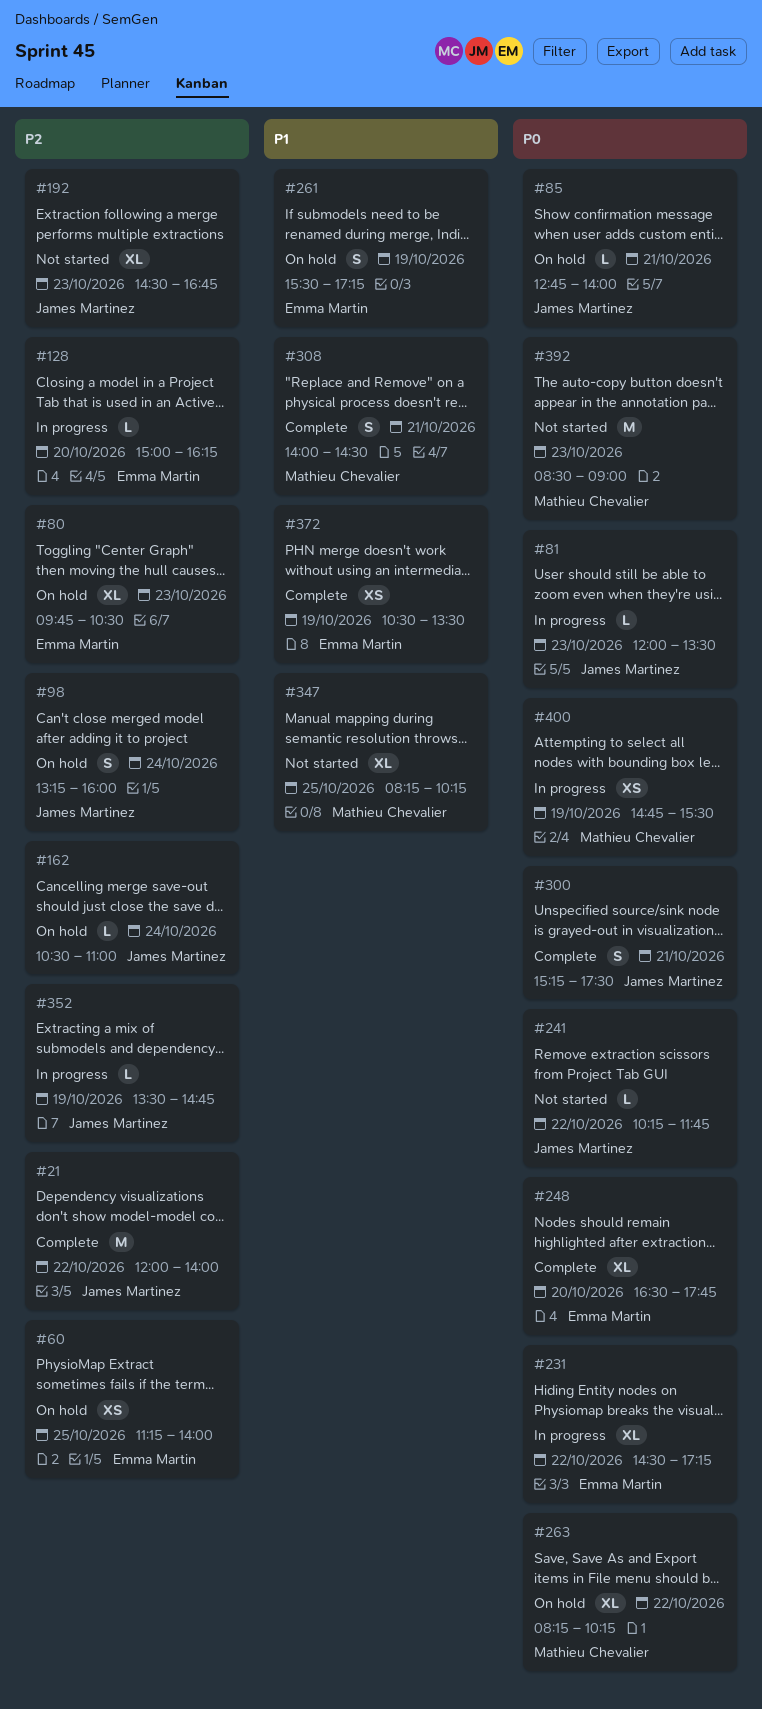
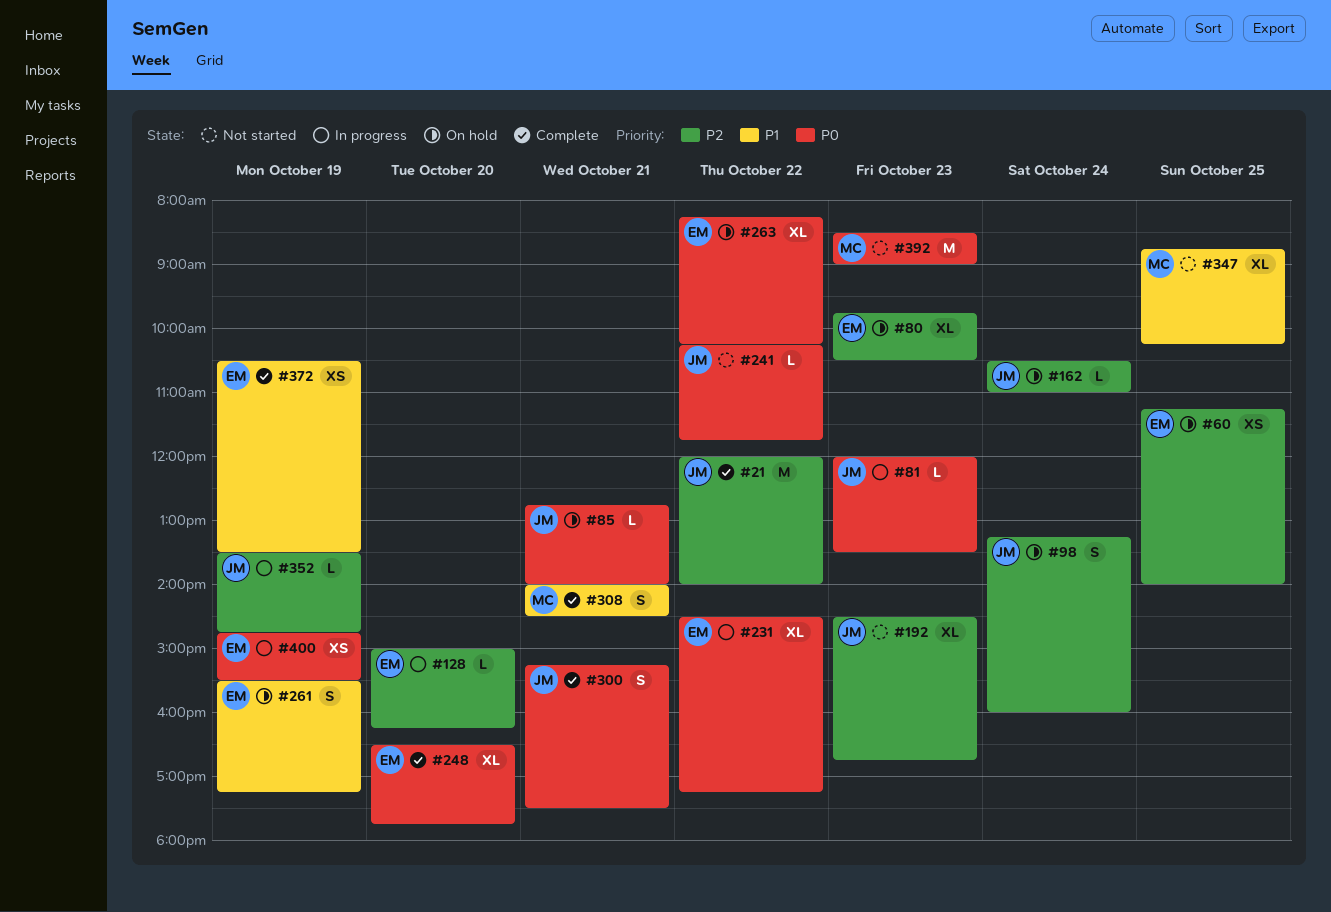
#263, owner: Mathieu Chevalier -> Emma Martin
#347, begins: 08:15 -> 08:45
#400, owner: Mathieu Chevalier -> Emma Martin

